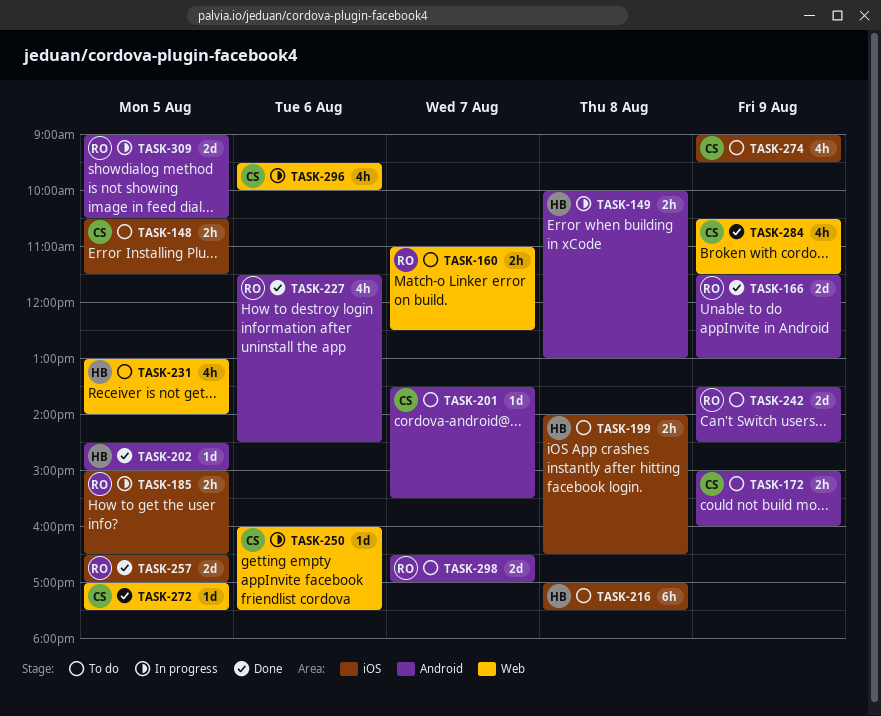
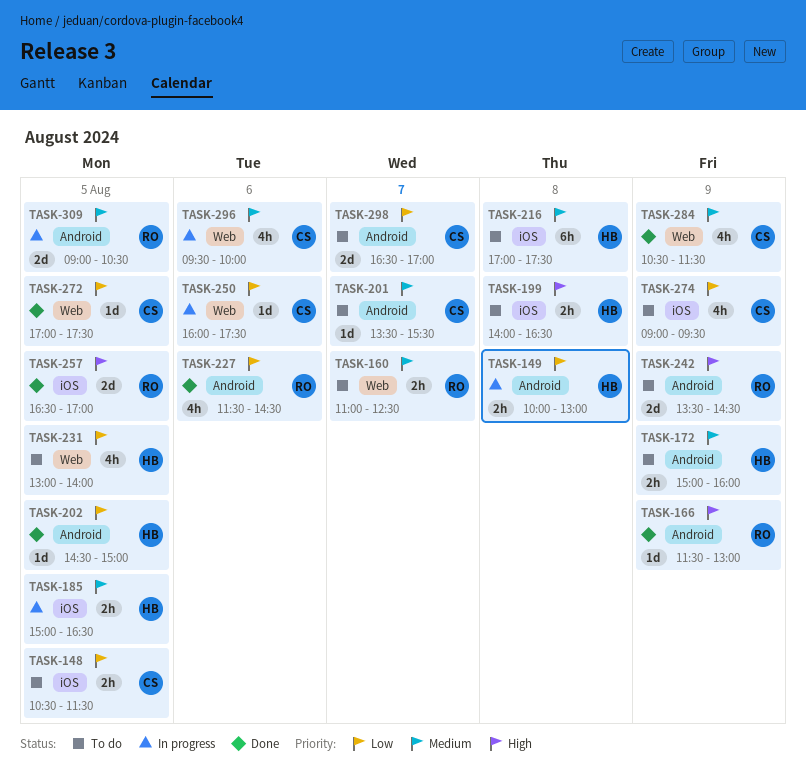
TASK-166, estimate: 2d -> 1d
TASK-172, owner: CS -> HB
TASK-185, owner: RO -> HB
TASK-298, owner: RO -> CS

